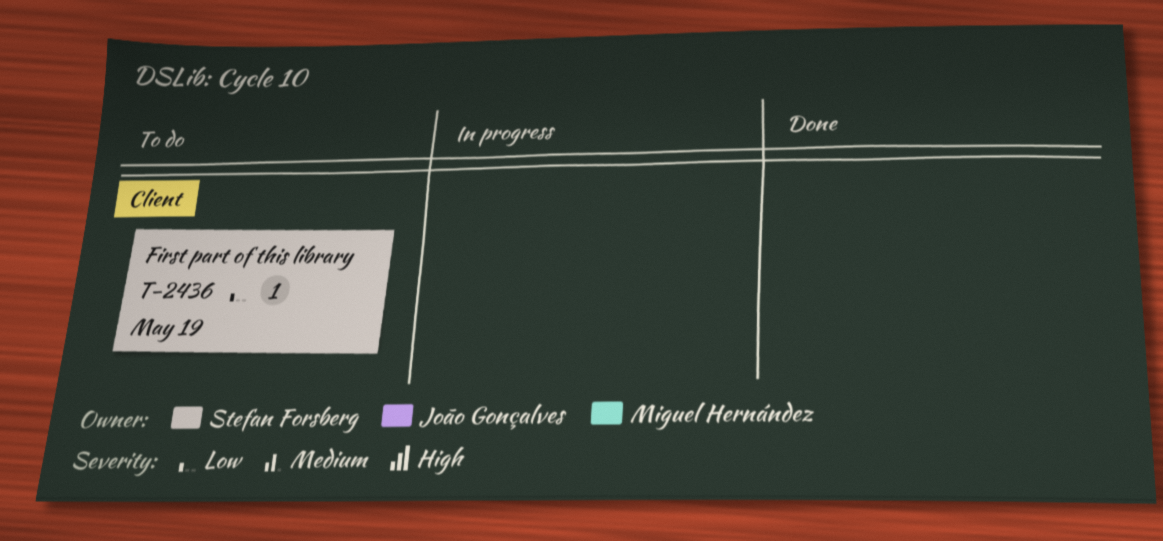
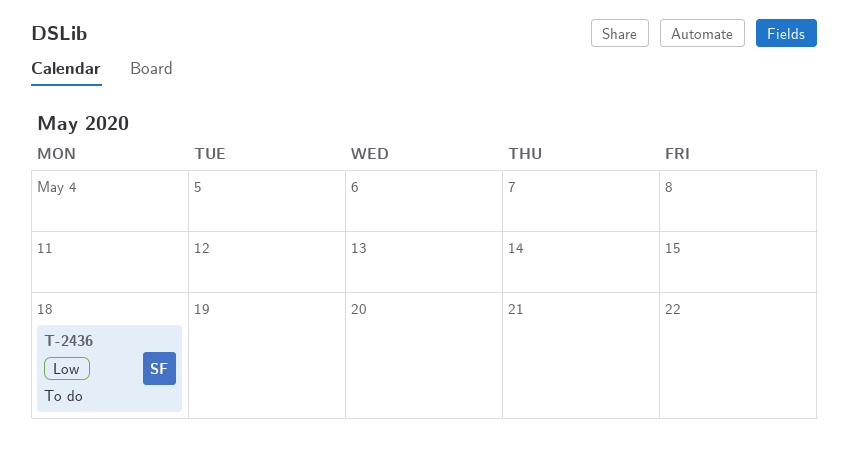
T-2436, due: May 19 -> May 18

